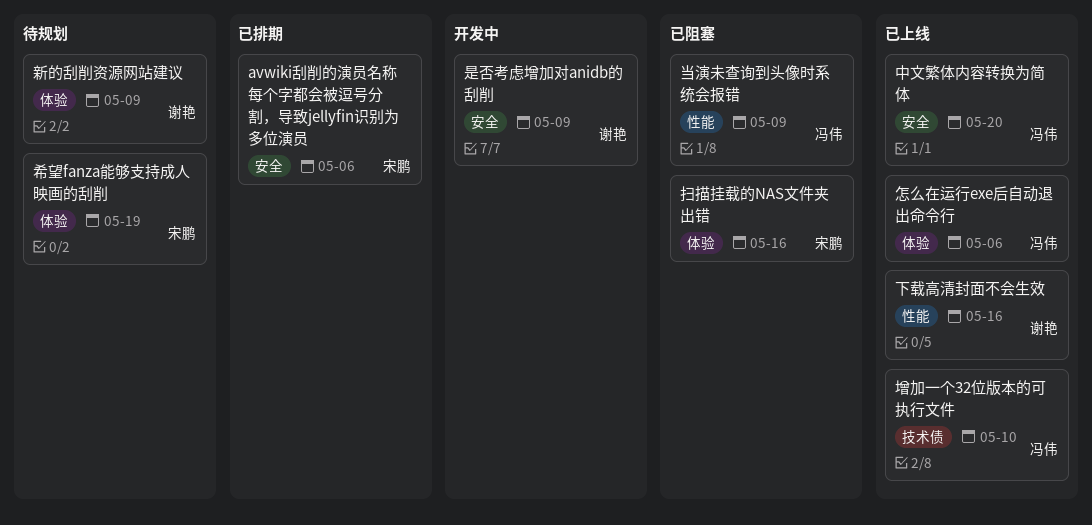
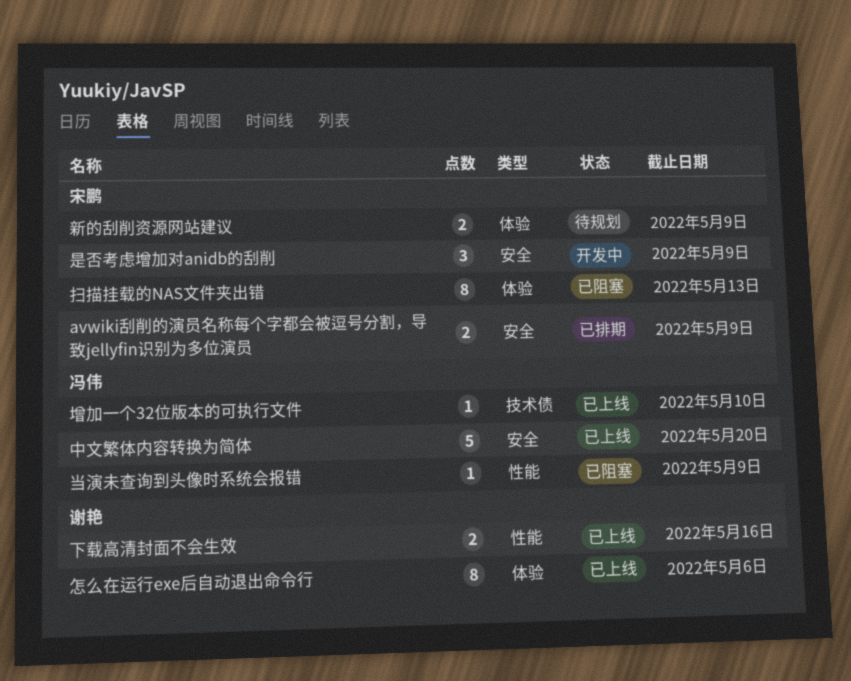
avwiki刮削的演员名称每个字都会被逗号分割，导致jellyfin识别为多位演员, due: May 6 -> May 9
希望fanza能够支持成人映画的刮削: present -> none
怎么在运行exe后自动退出命令行, owner: 冯伟 -> 谢艳
扫描挂载的NAS文件夹出错, due: May 16 -> May 13
新的刮削资源网站建议, owner: 谢艳 -> 宋鹏
是否考虑增加对anidb的刮削, owner: 谢艳 -> 宋鹏

